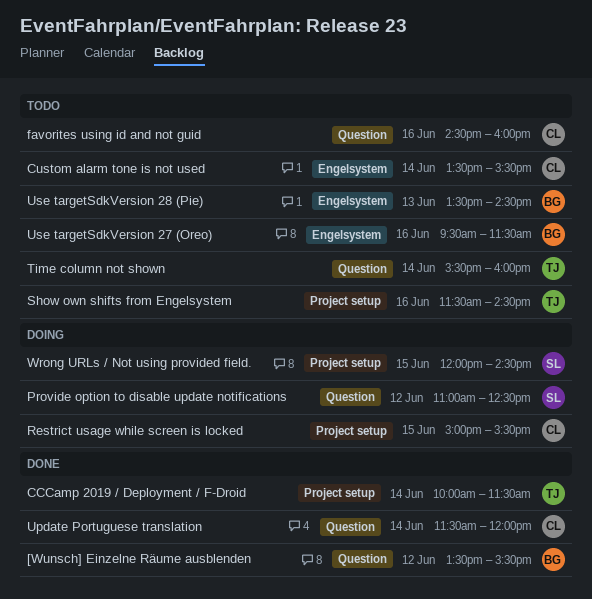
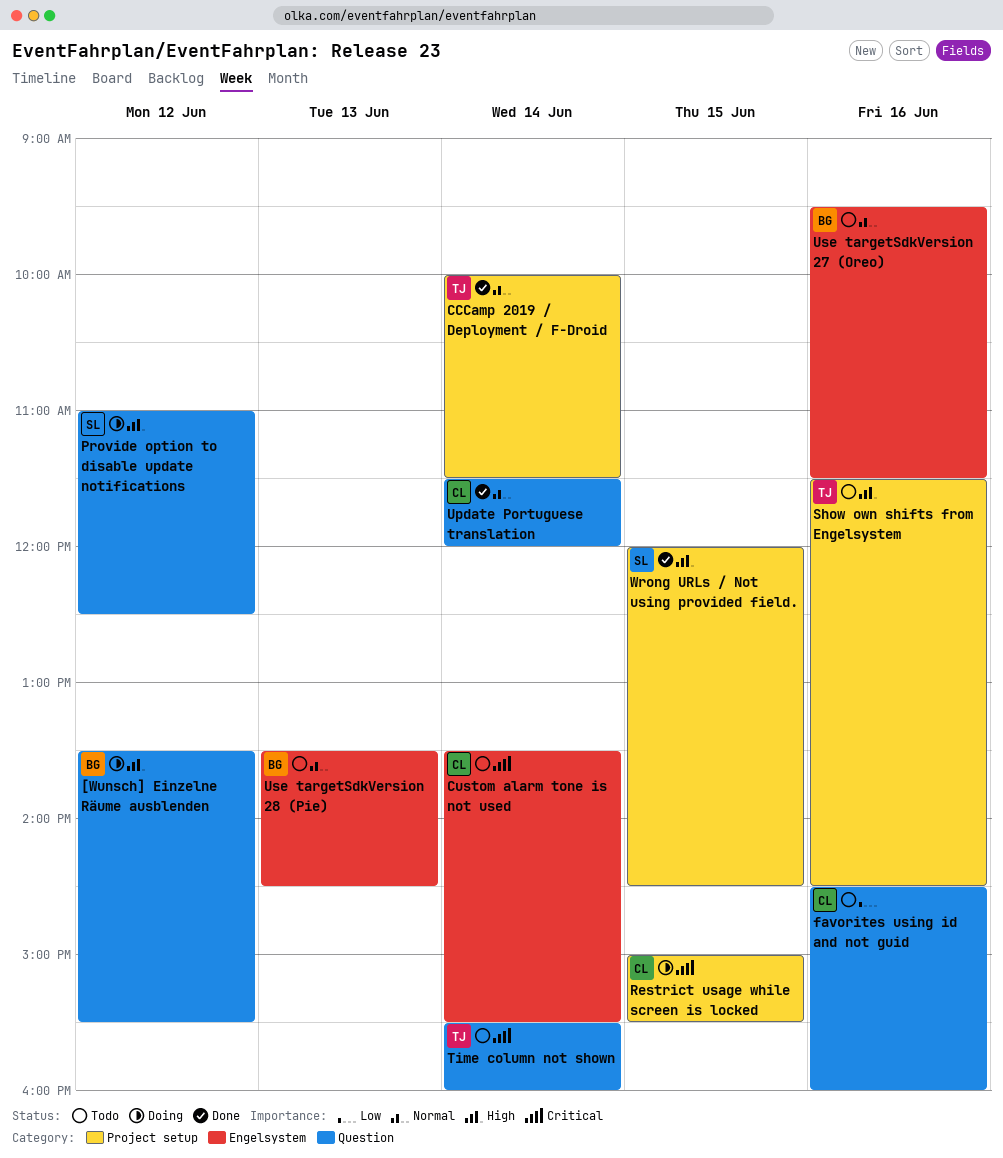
[Wunsch] Einzelne Räume ausblenden, status: Done -> Doing
Wrong URLs / Not using provided field., status: Doing -> Done

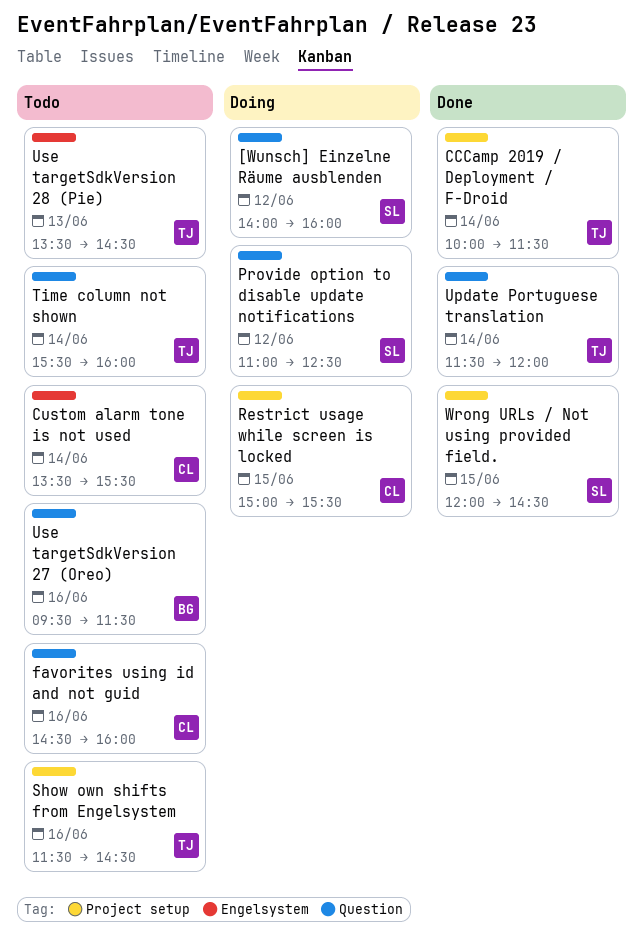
[Wunsch] Einzelne Räume ausblenden, owner: BG -> SL
[Wunsch] Einzelne Räume ausblenden, begins: 13:30 -> 14:00
[Wunsch] Einzelne Räume ausblenden, ends: 15:30 -> 16:00
Update Portuguese translation, owner: CL -> TJ
Use targetSdkVersion 27 (Oreo), label: Engelsystem -> Question
Use targetSdkVersion 28 (Pie), owner: BG -> TJ

